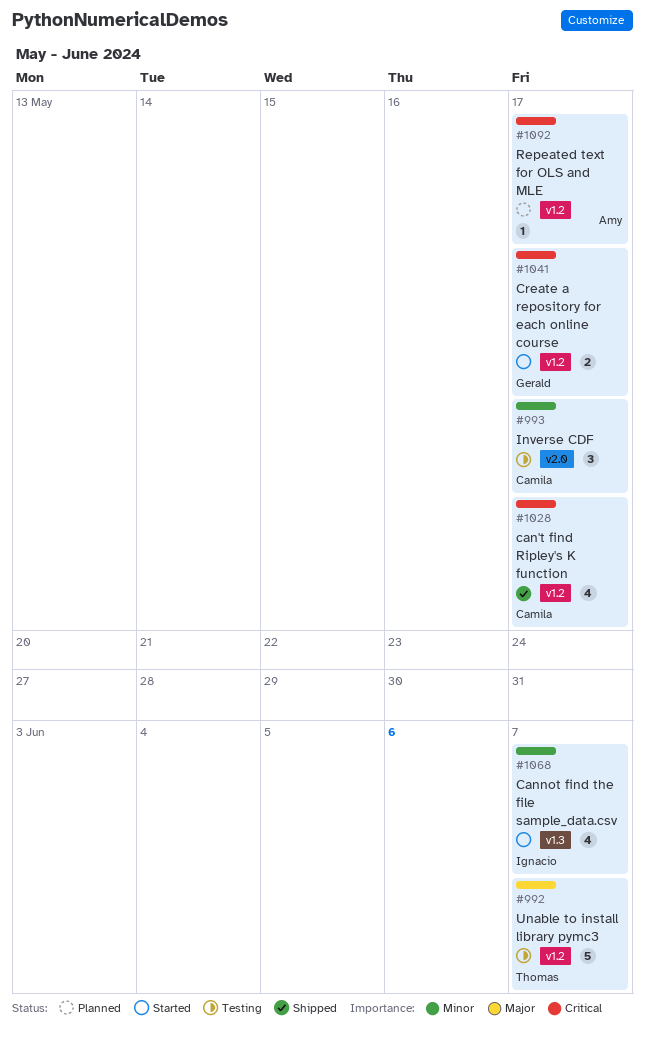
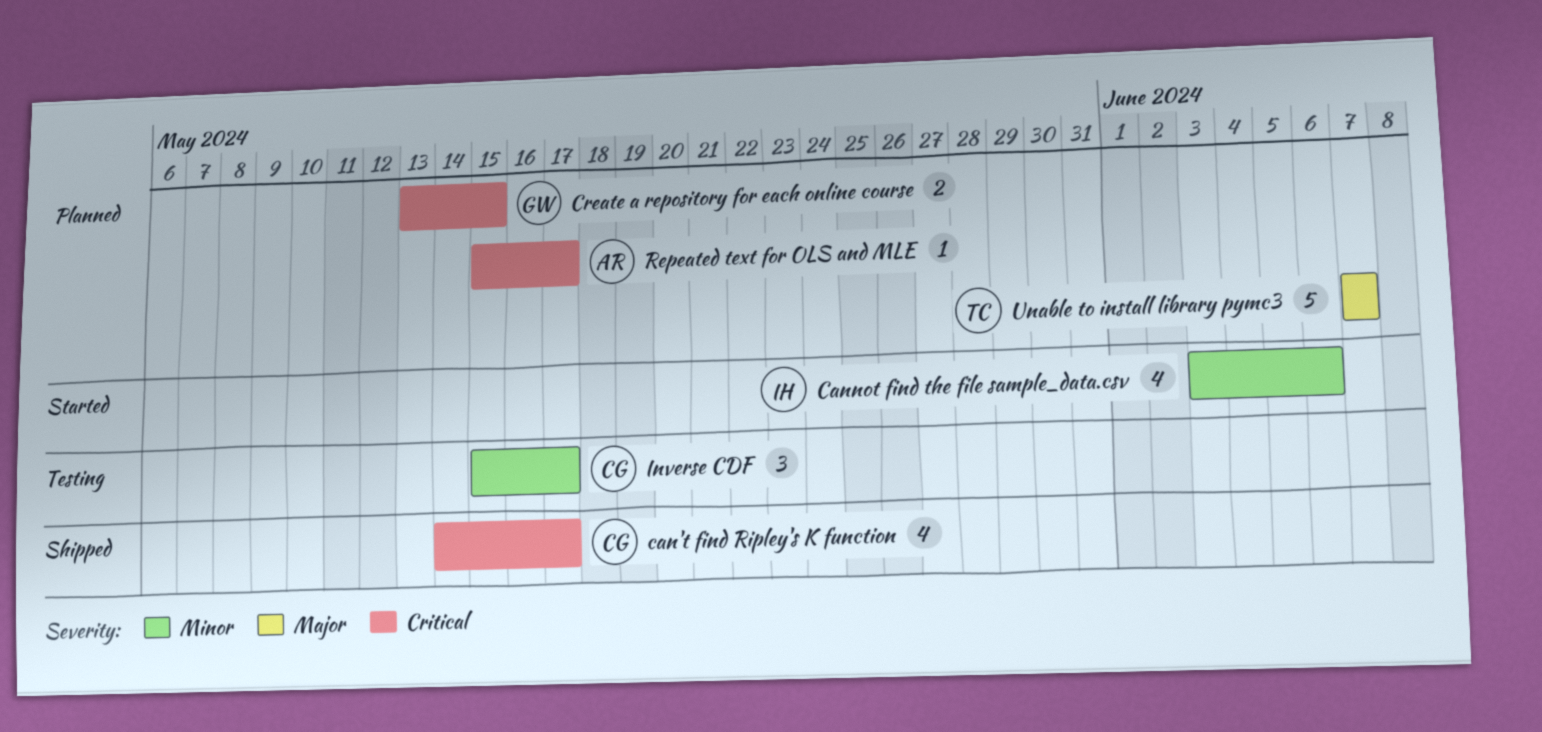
Cannot find the file sample_data.csv, due: Jun 7 -> Jun 6
Create a repository for each online course, status: Started -> Planned
Create a repository for each online course, due: May 17 -> May 15
Unable to install library pymc3, status: Testing -> Planned

